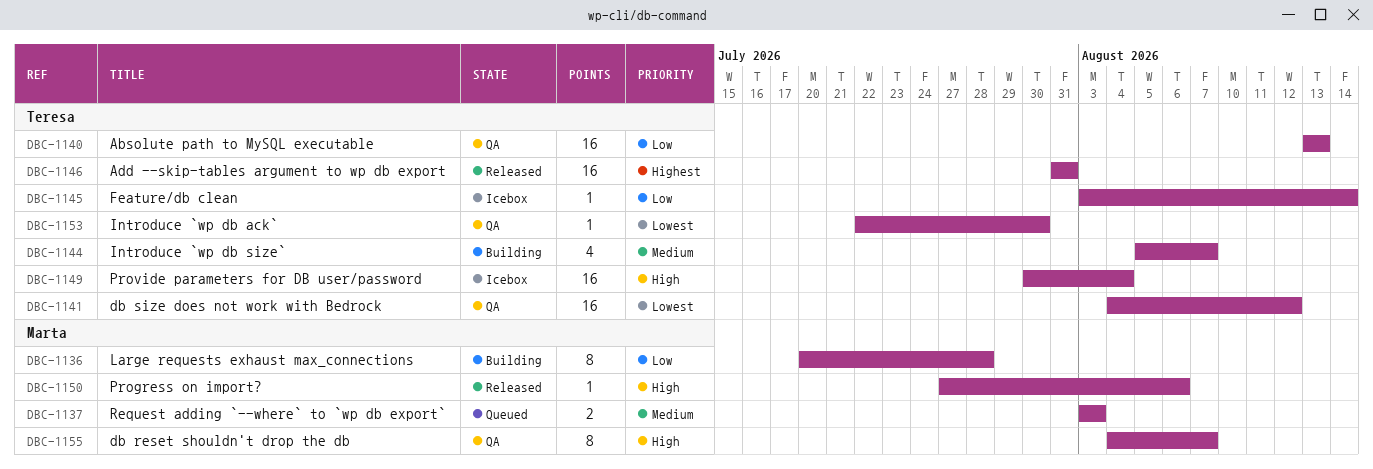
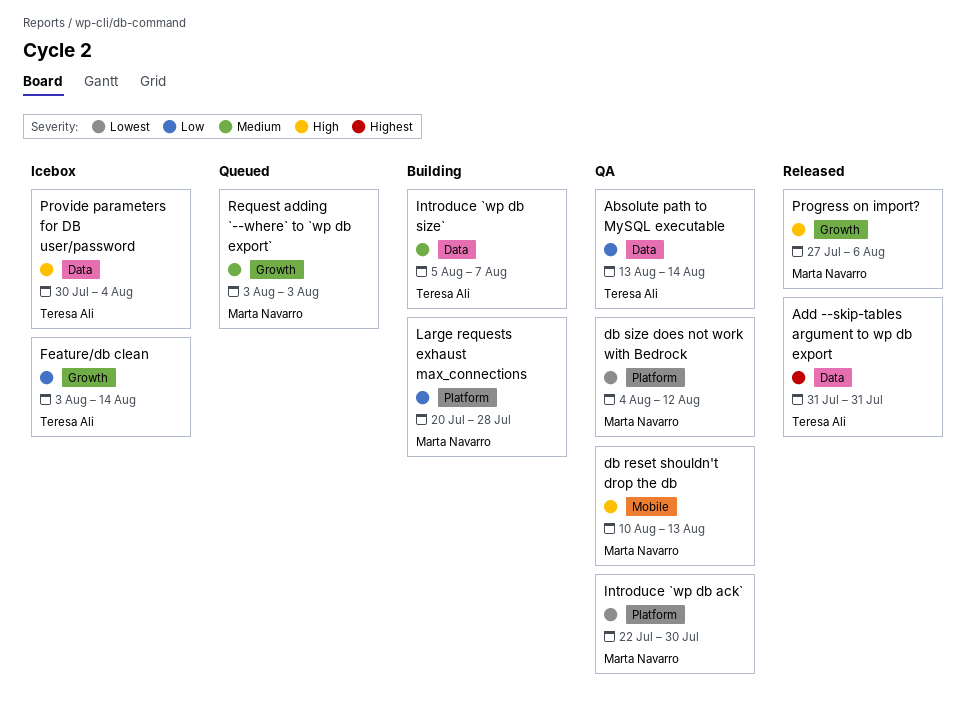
Absolute path to MySQL executable, due: Aug 13 -> Aug 14
db reset shouldn't drop the db, start: Aug 4 -> Aug 10
db reset shouldn't drop the db, due: Aug 7 -> Aug 13
db size does not work with Bedrock, owner: Teresa Ali -> Marta Navarro
Introduce `wp db ack`, owner: Teresa Ali -> Marta Navarro

